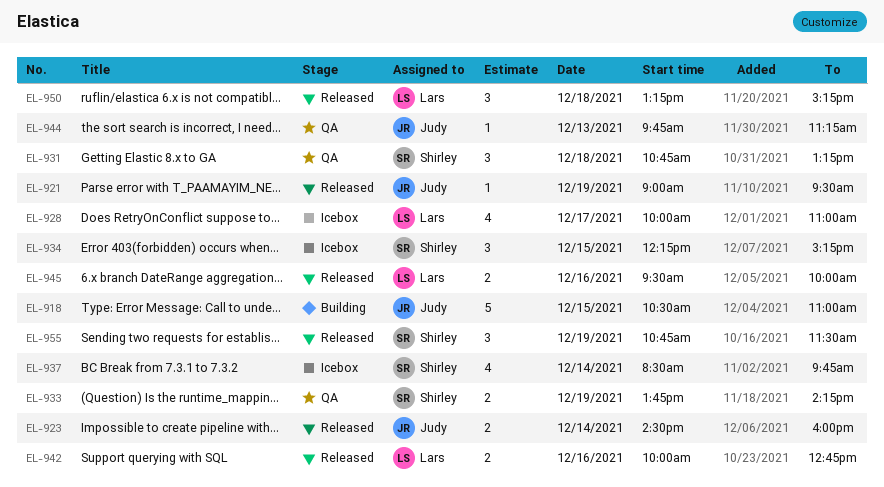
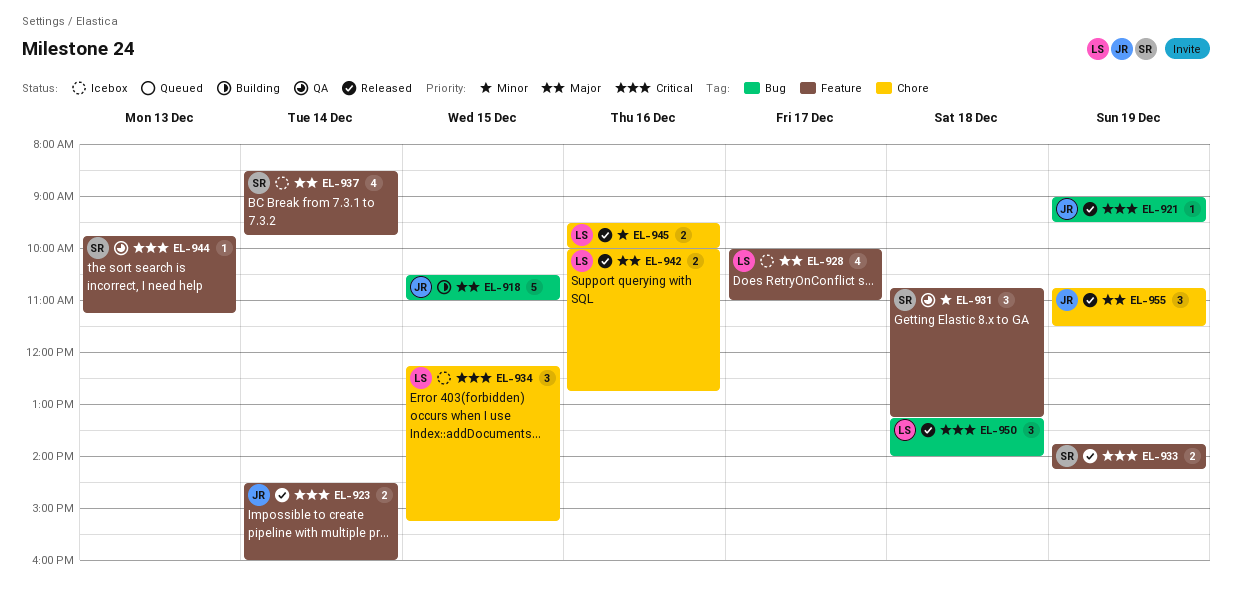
EL-933, status: QA -> Released
EL-934, owner: Shirley -> Lars
EL-944, owner: Judy -> Shirley
EL-950, ends: 15:15 -> 14:00
EL-955, owner: Shirley -> Judy

